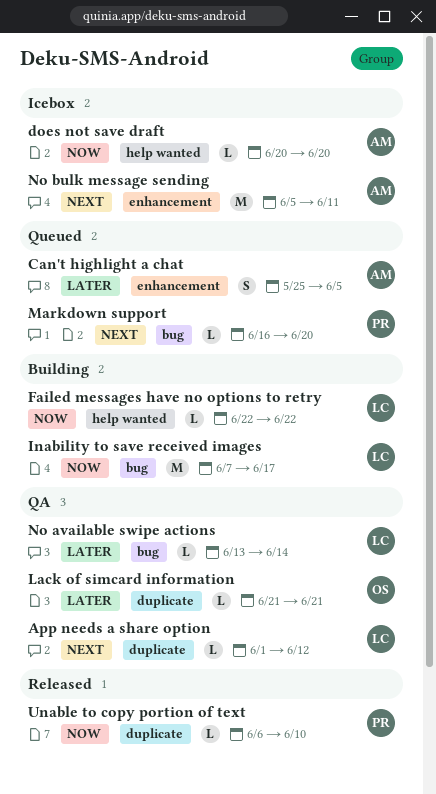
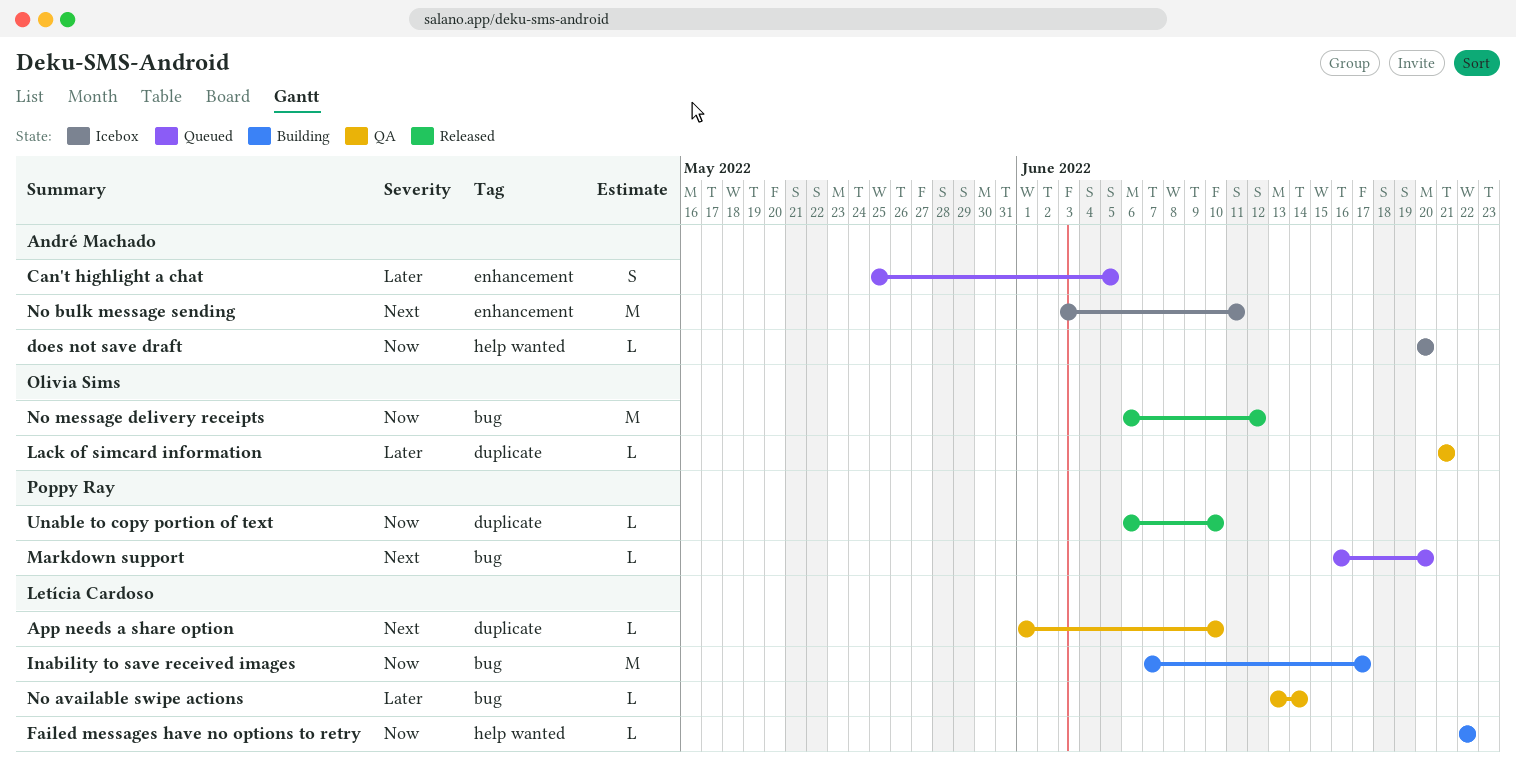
App needs a share option, due: Jun 12 -> Jun 10
No bulk message sending, start: Jun 5 -> Jun 3
No message delivery receipts: none -> present

